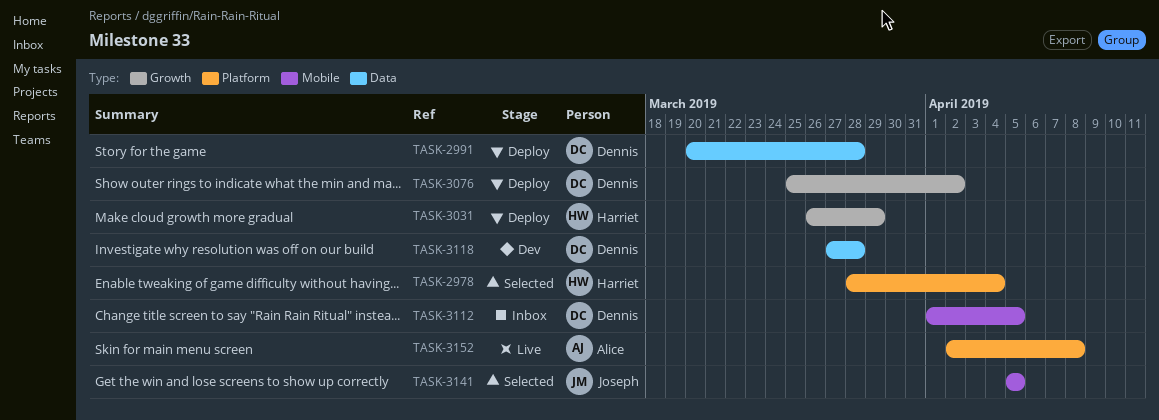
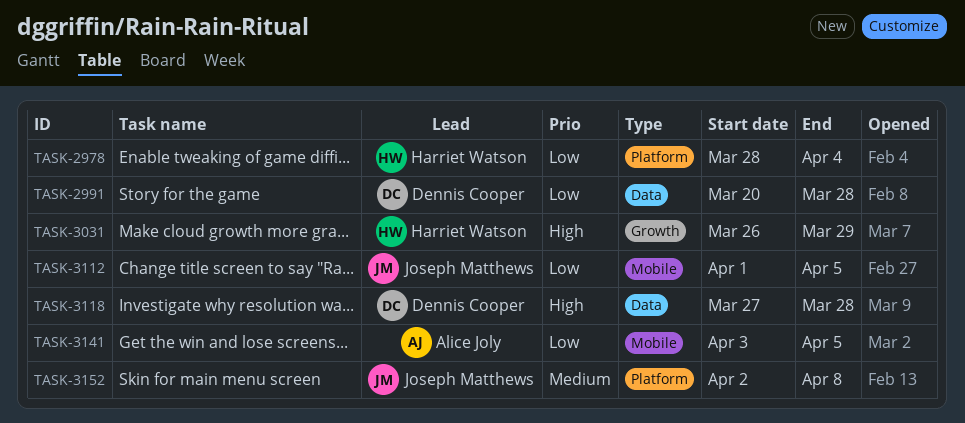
TASK-3076: present -> none
TASK-3112, owner: Dennis Cooper -> Joseph Matthews
TASK-3141, owner: Joseph Matthews -> Alice Joly
TASK-3141, start: Apr 5 -> Apr 3
TASK-3152, owner: Alice Joly -> Joseph Matthews

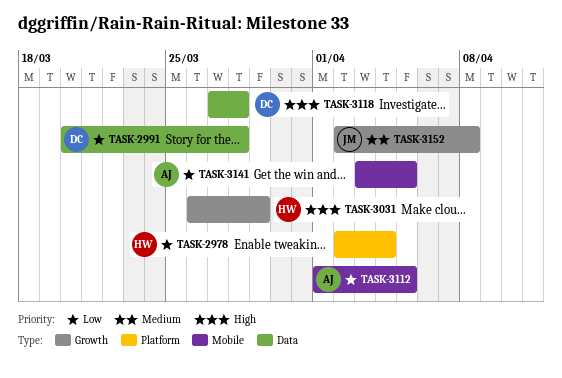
TASK-2978, start: Mar 28 -> Apr 2
TASK-3112, owner: Joseph Matthews -> Alice Joly
TASK-3152, label: Platform -> Growth

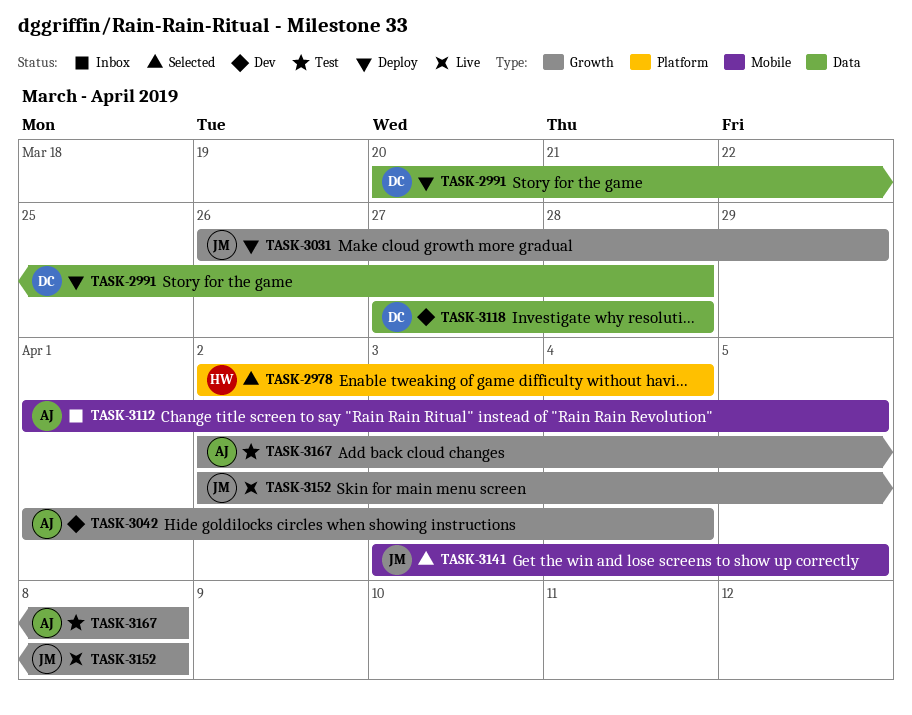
TASK-3031, owner: HW -> JM
TASK-3042: none -> present
TASK-3141, owner: AJ -> JM
TASK-3167: none -> present

